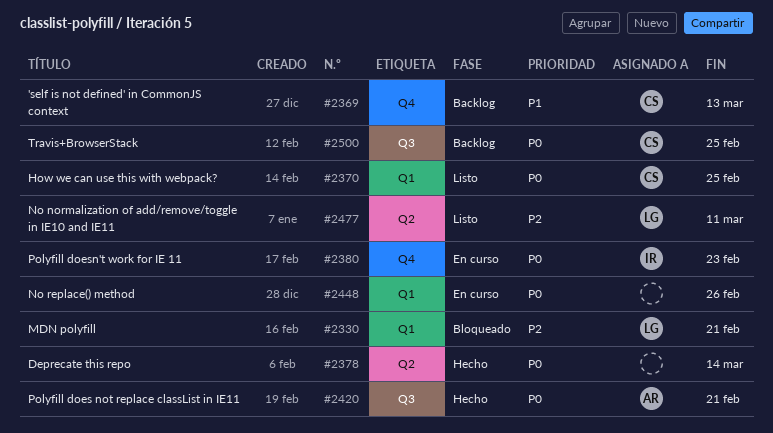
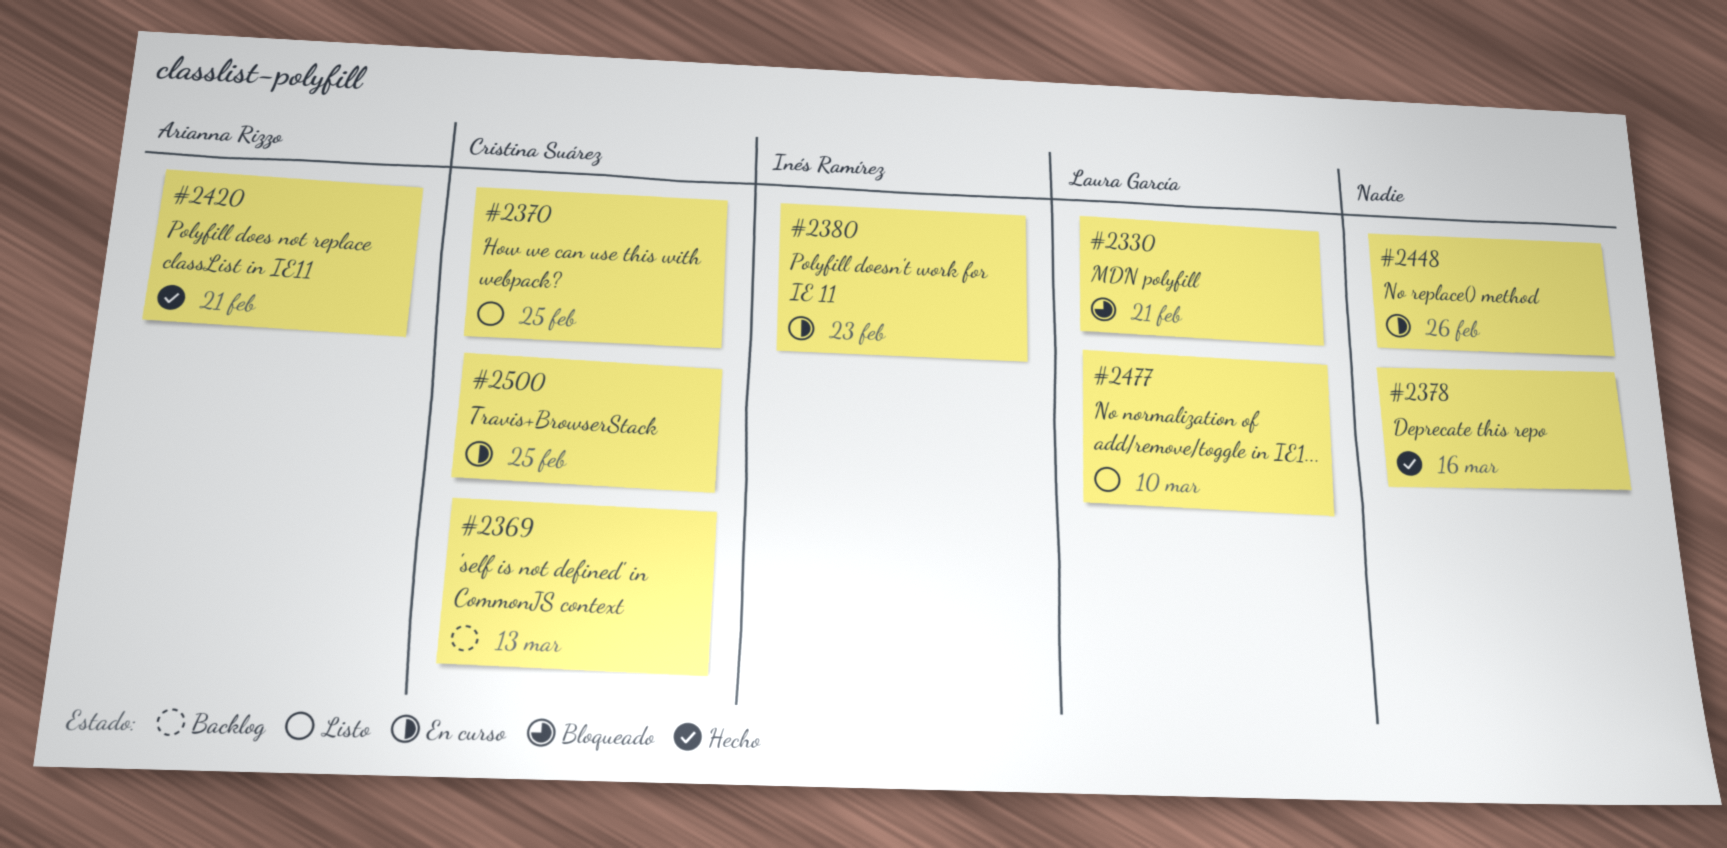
#2378, due: Mar 14 -> Mar 16
#2477, due: Mar 11 -> Mar 10
#2500, status: Backlog -> En curso

